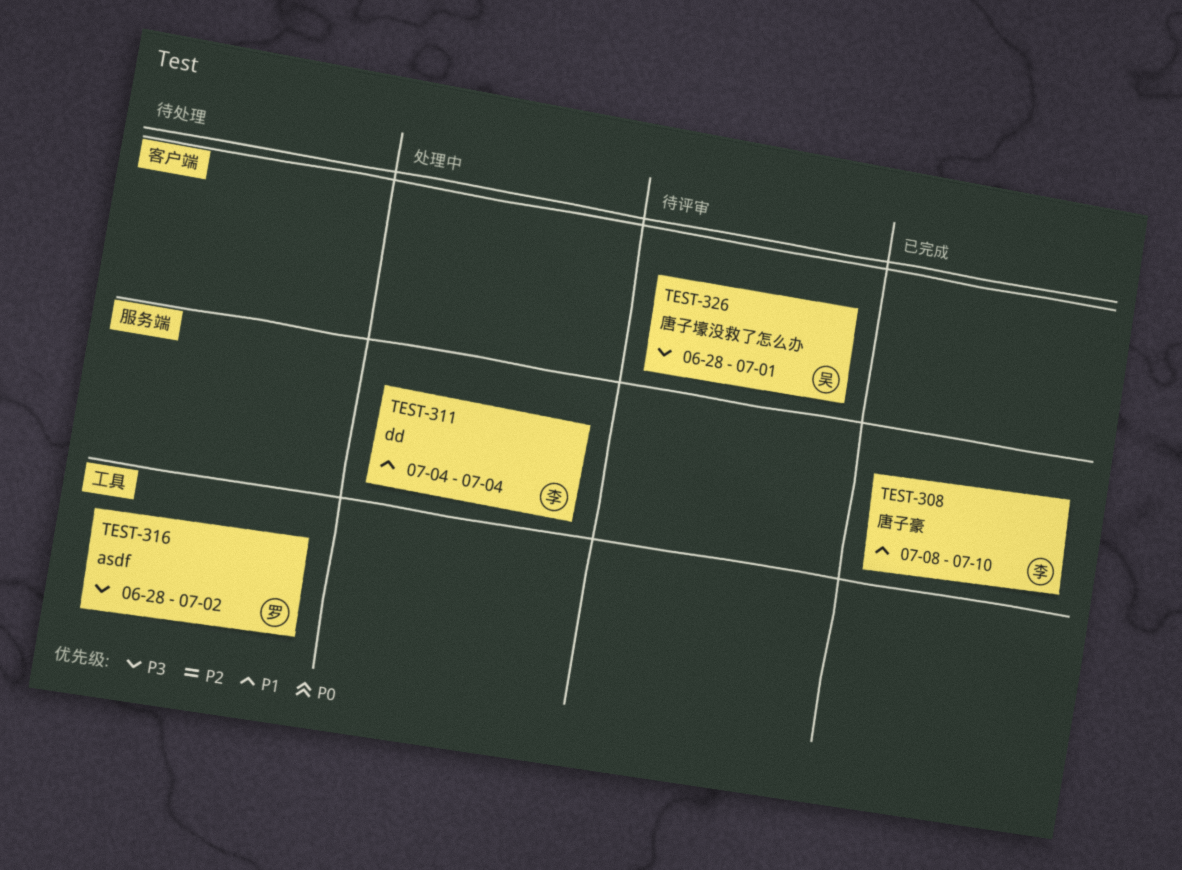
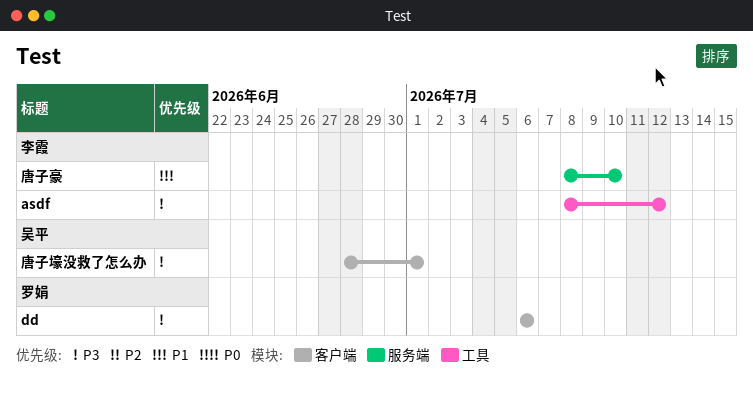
asdf, owner: 罗娟 -> 李霞
asdf, start: Jun 28 -> Jul 8
asdf, due: Jul 2 -> Jul 12
dd, owner: 李霞 -> 罗娟
dd, priority: P1 -> P3
dd, label: 服务端 -> 客户端
dd, start: Jul 4 -> Jul 6
dd, due: Jul 4 -> Jul 6

